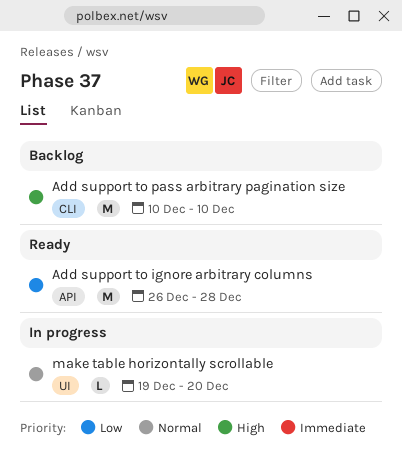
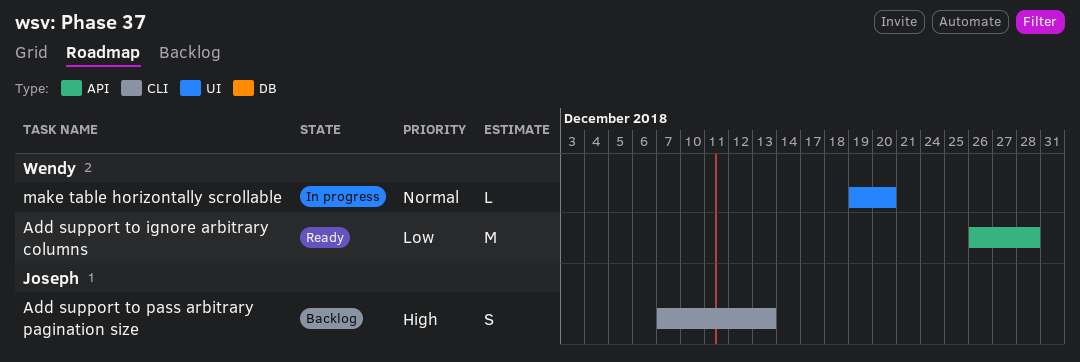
Add support to pass arbitrary pagination size, estimate: M -> S
Add support to pass arbitrary pagination size, start: Dec 10 -> Dec 7
Add support to pass arbitrary pagination size, due: Dec 10 -> Dec 13

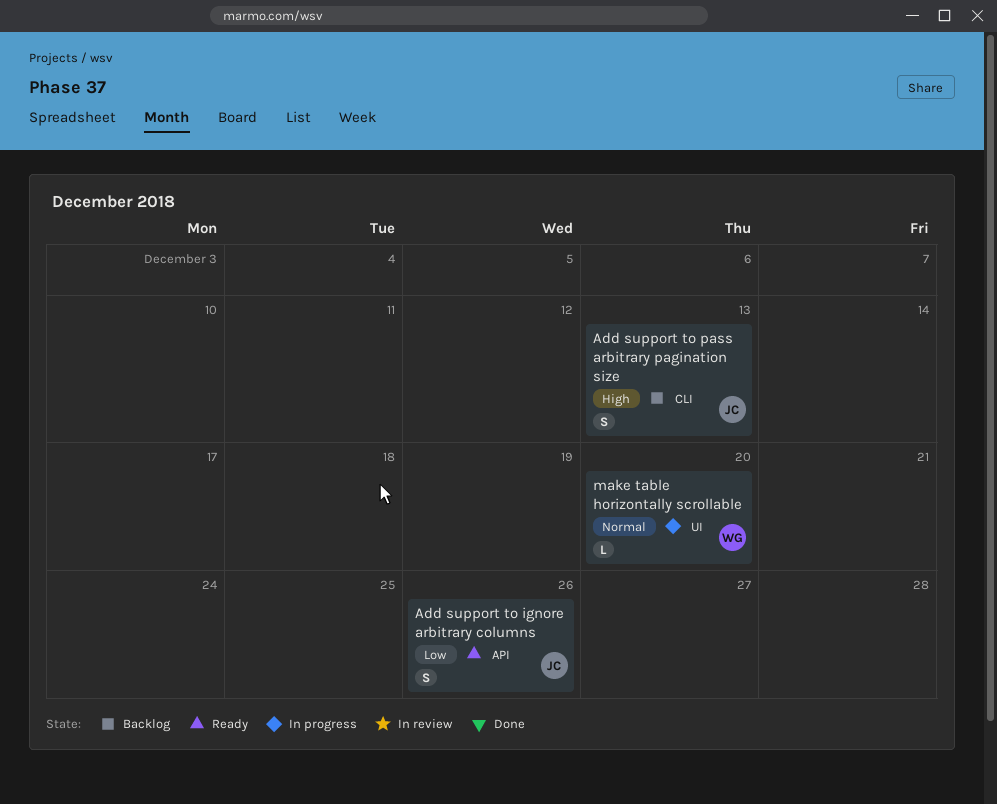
Add support to ignore arbitrary columns, owner: Wendy -> Joseph
Add support to ignore arbitrary columns, estimate: M -> S
Add support to ignore arbitrary columns, due: Dec 28 -> Dec 26

